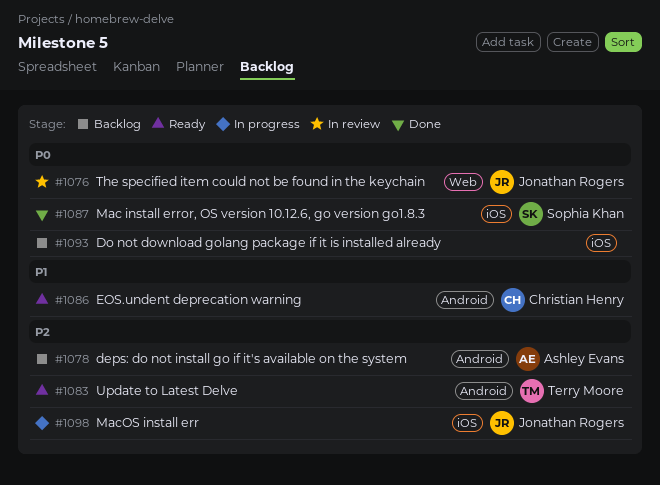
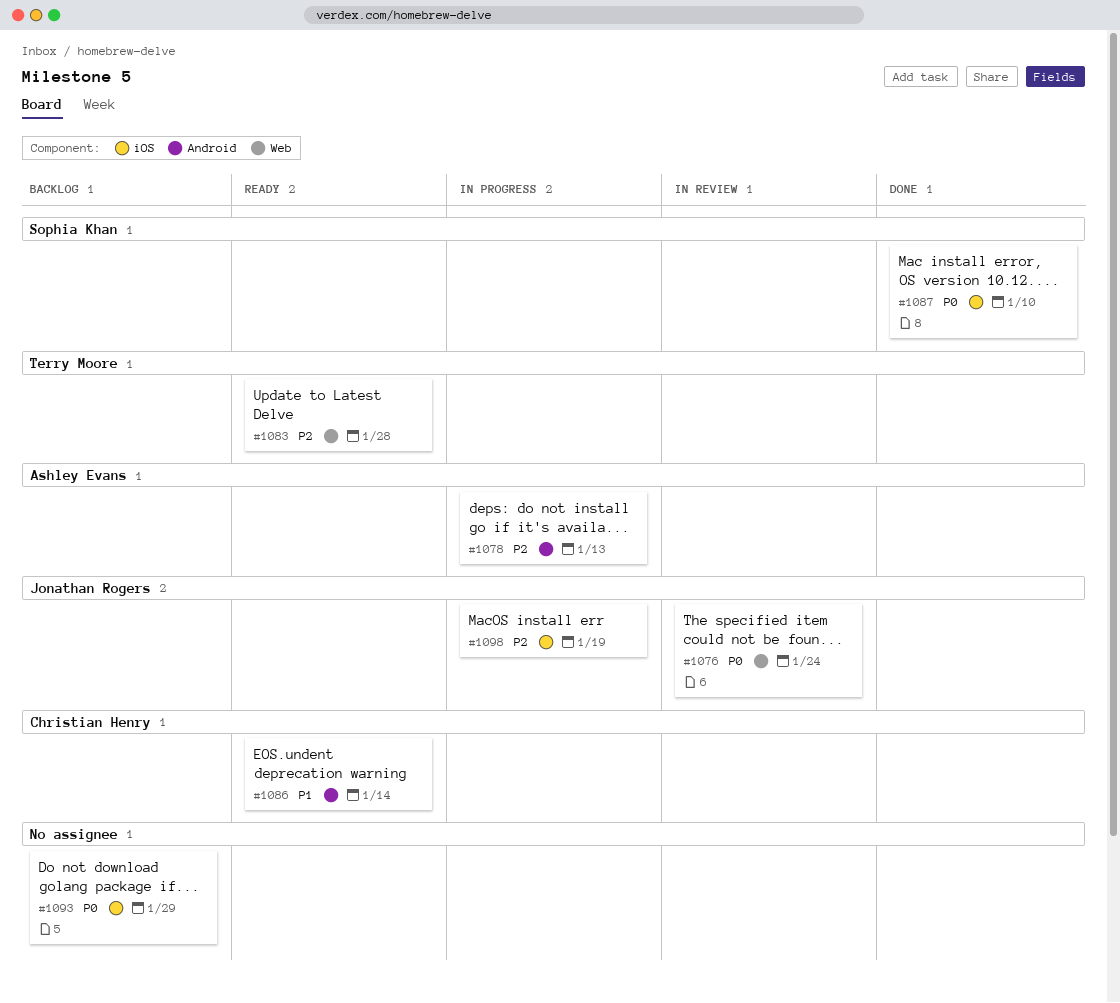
#1078, status: Backlog -> In progress
#1083, label: Android -> Web

